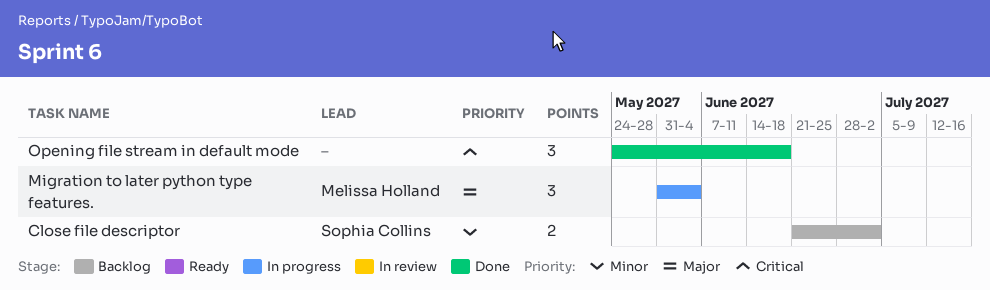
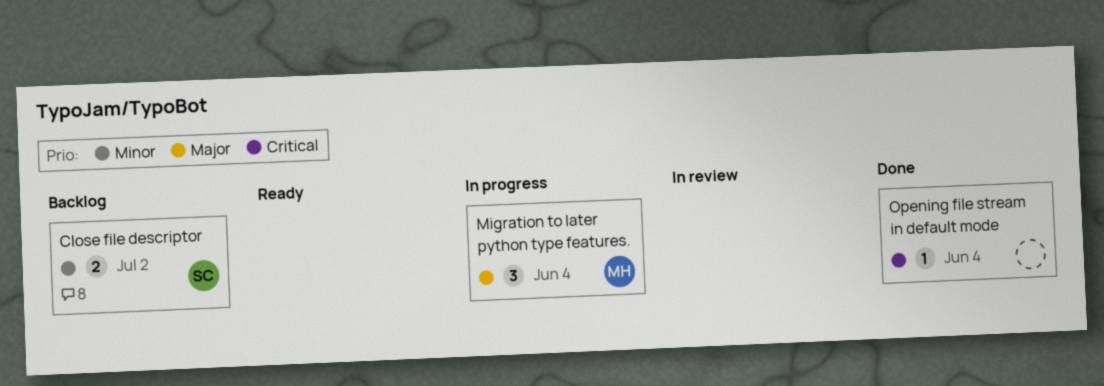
Opening file stream in default mode, estimate: 3 -> 1
Opening file stream in default mode, due: Jun 18 -> Jun 4

